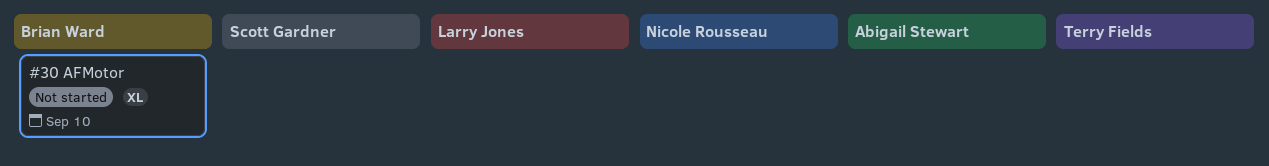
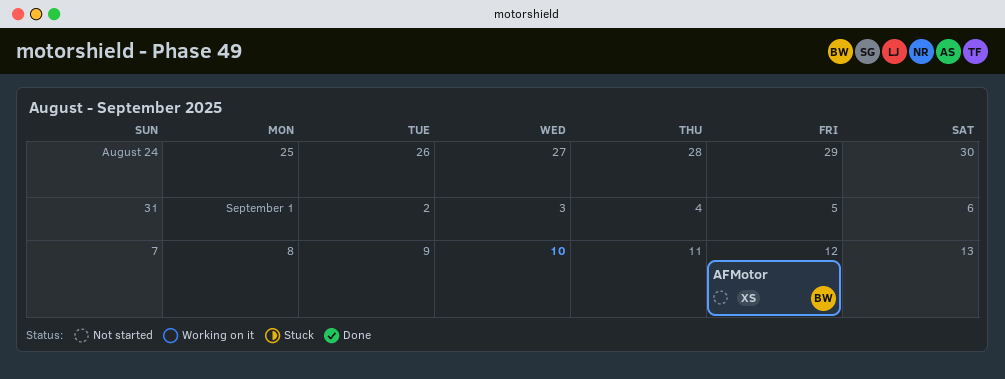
AFMotor, estimate: XL -> XS
AFMotor, due: Sep 10 -> Sep 12

